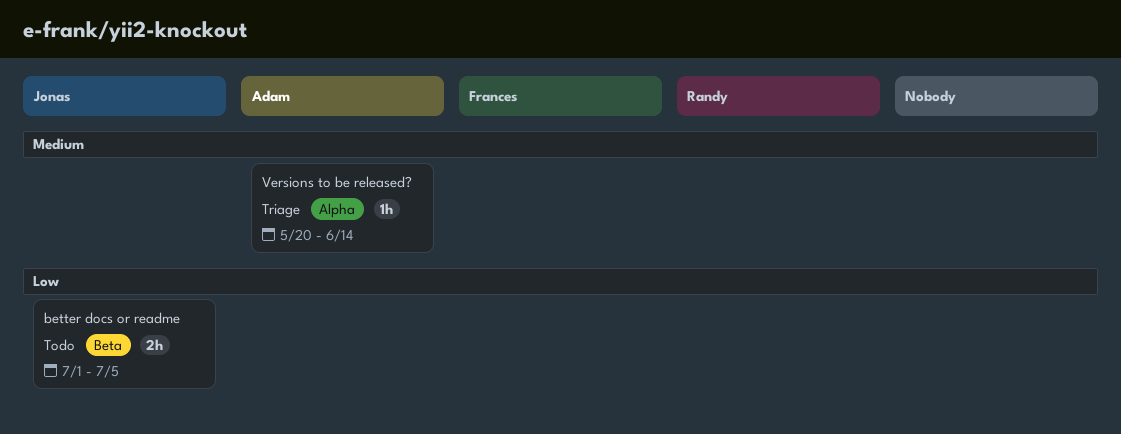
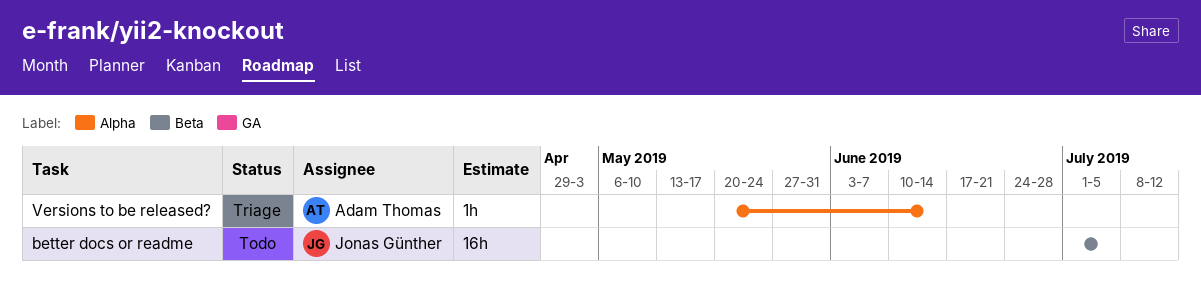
better docs or readme, estimate: 2h -> 16h

